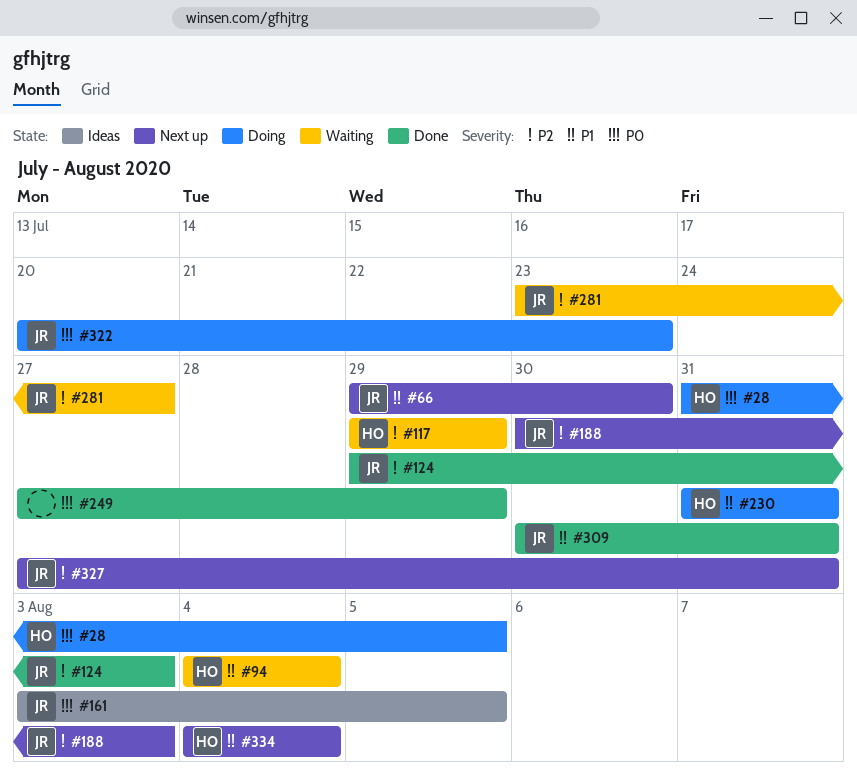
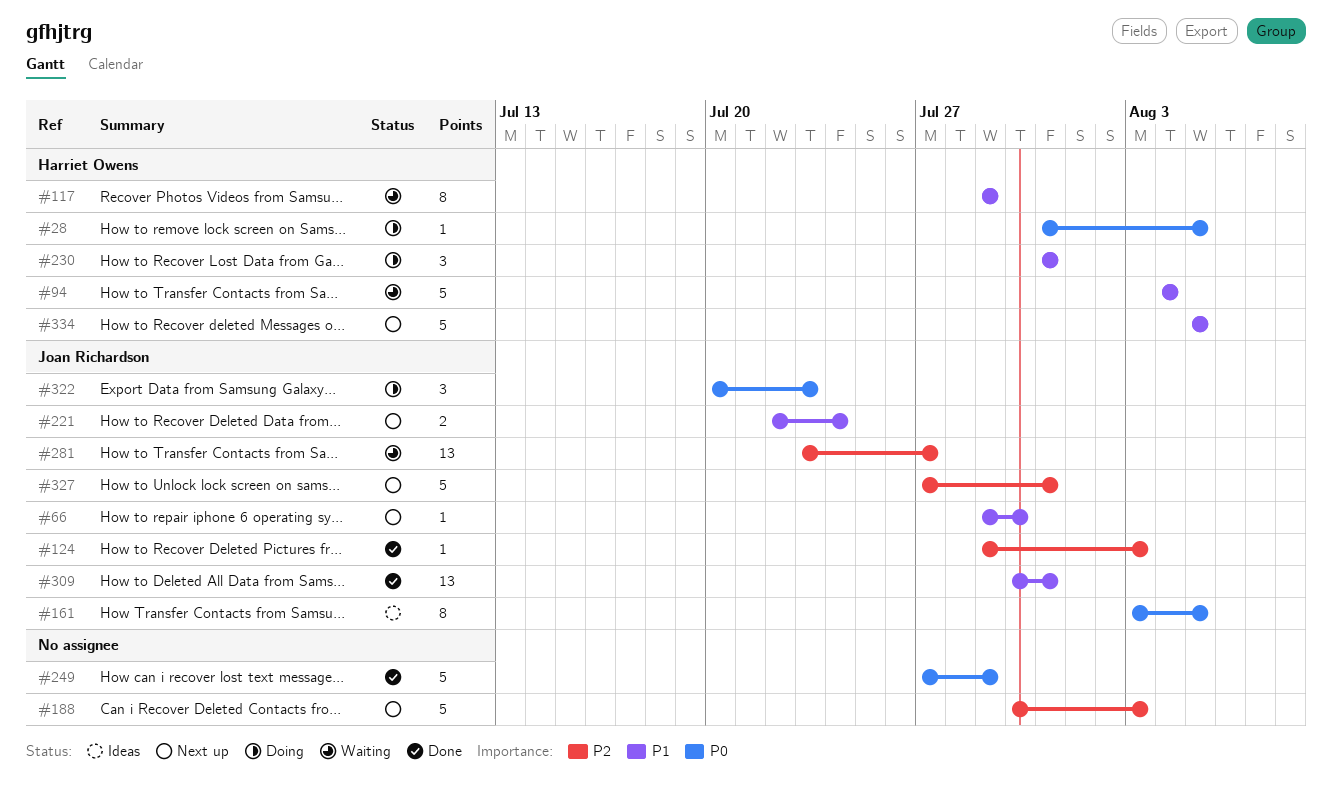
#117, priority: P2 -> P1
#188, owner: Joan Richardson -> none
#221: none -> present
#334, start: Aug 4 -> Aug 5
#334, due: Aug 4 -> Aug 5

